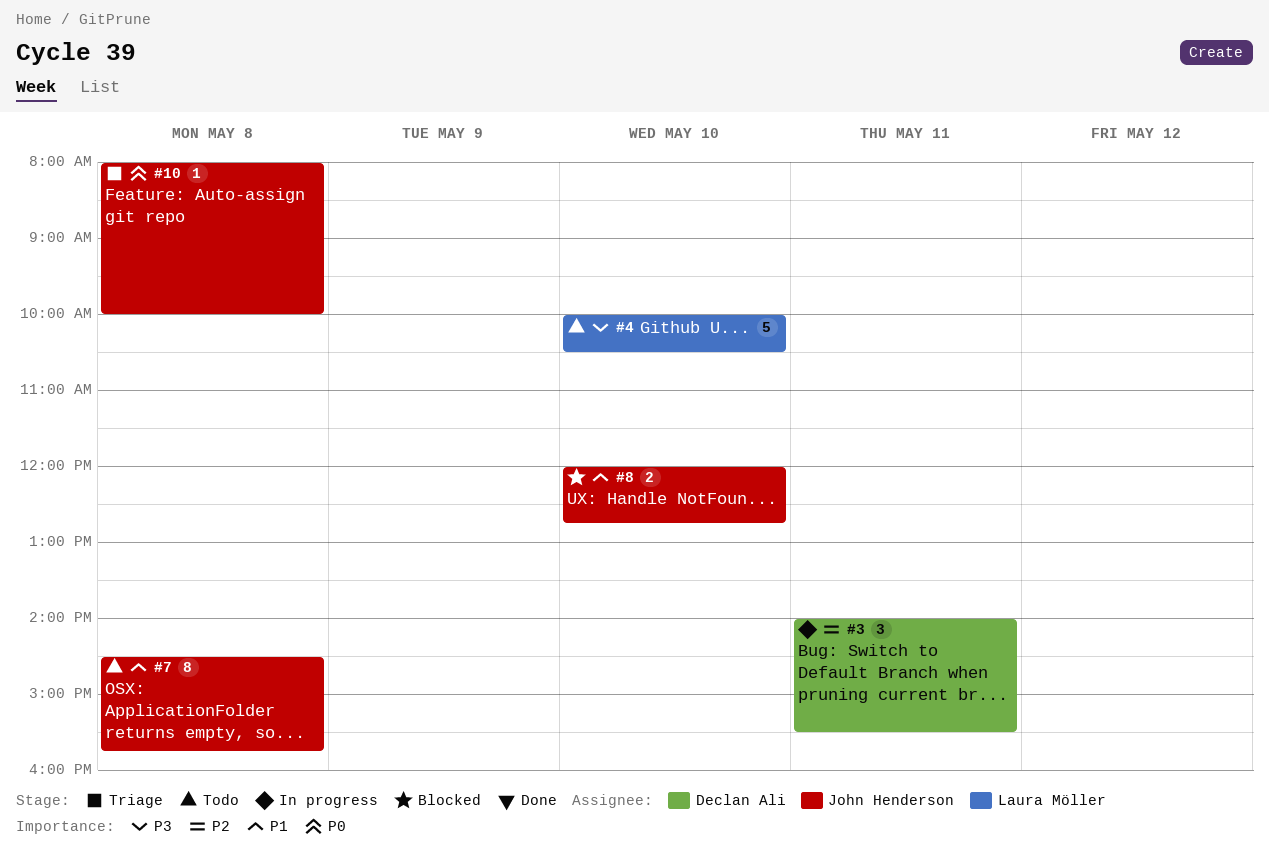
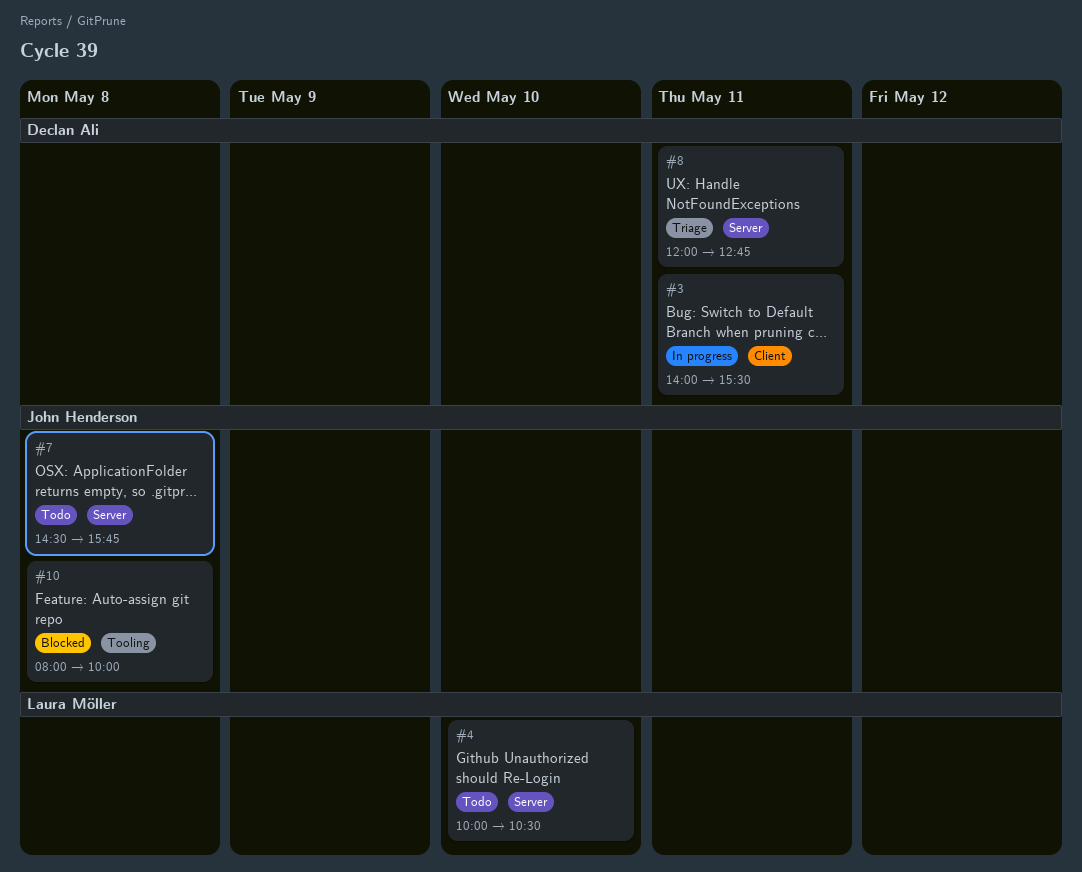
#8, status: Blocked -> Triage
#8, owner: John Henderson -> Declan Ali
#8, day: May 10 -> May 11
#10, status: Triage -> Blocked

